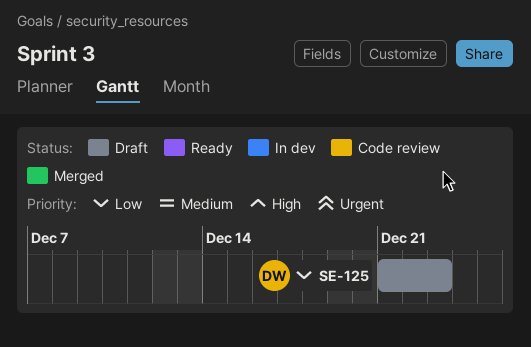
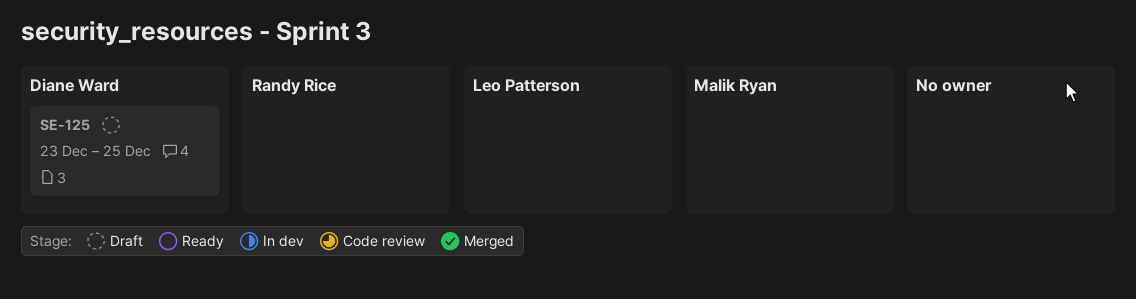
SE-125, start: Dec 21 -> Dec 23
SE-125, due: Dec 23 -> Dec 25

